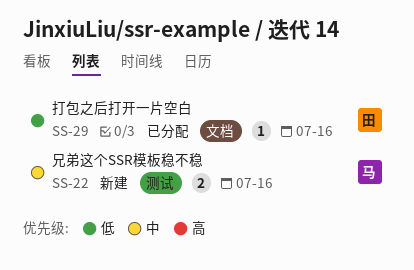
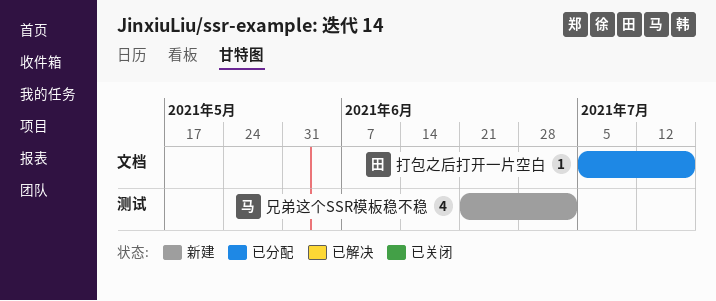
兄弟这个SSR模板稳不稳, estimate: 2 -> 4
兄弟这个SSR模板稳不稳, due: Jul 16 -> Jul 2

